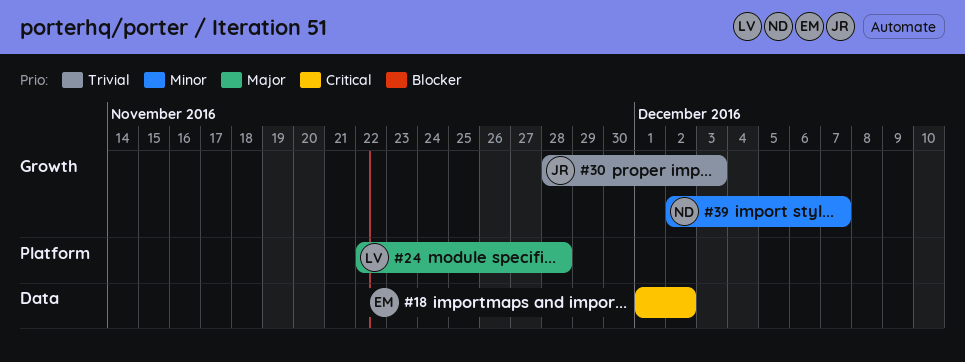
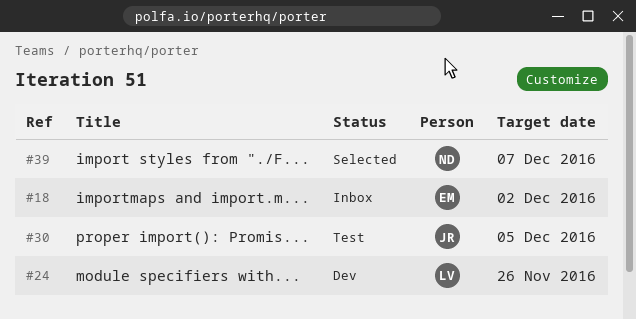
#24, due: Nov 28 -> Nov 26
#30, due: Dec 3 -> Dec 5

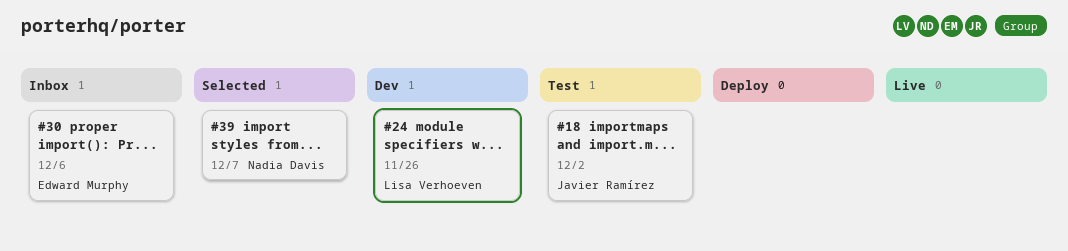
#18, status: Inbox -> Test
#18, owner: Edward Murphy -> Javier Ramírez
#30, status: Test -> Inbox
#30, owner: Javier Ramírez -> Edward Murphy
#30, due: Dec 5 -> Dec 6

